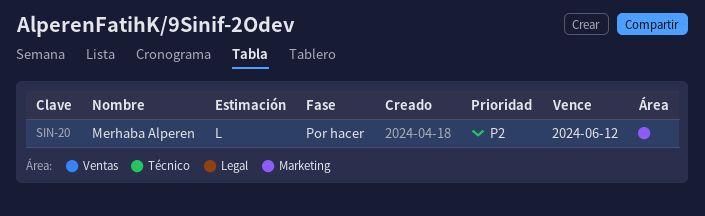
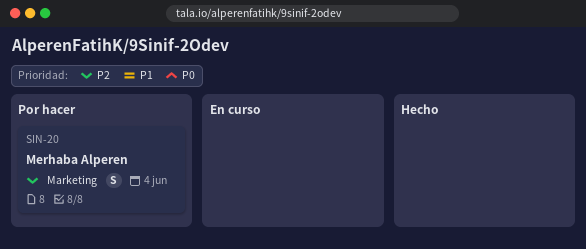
SIN-20, estimate: L -> S
SIN-20, due: Jun 12 -> Jun 4

